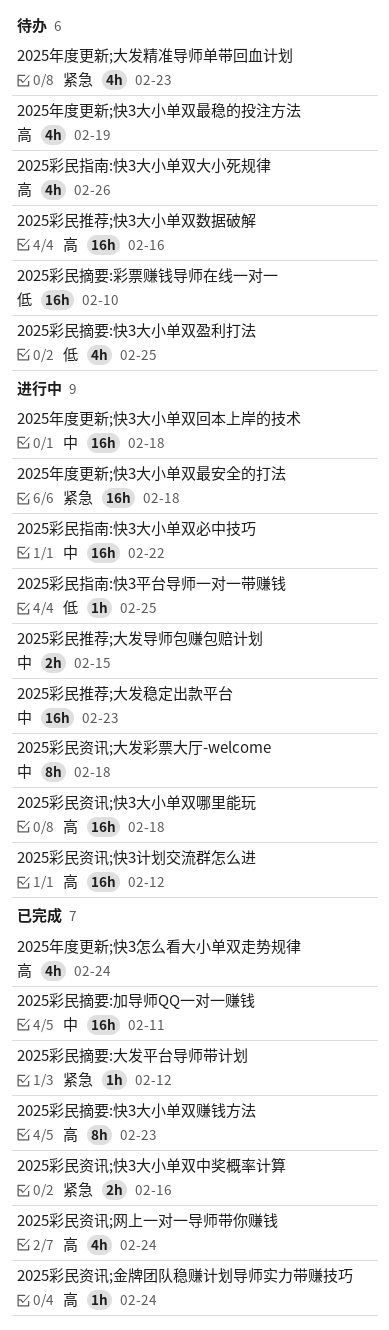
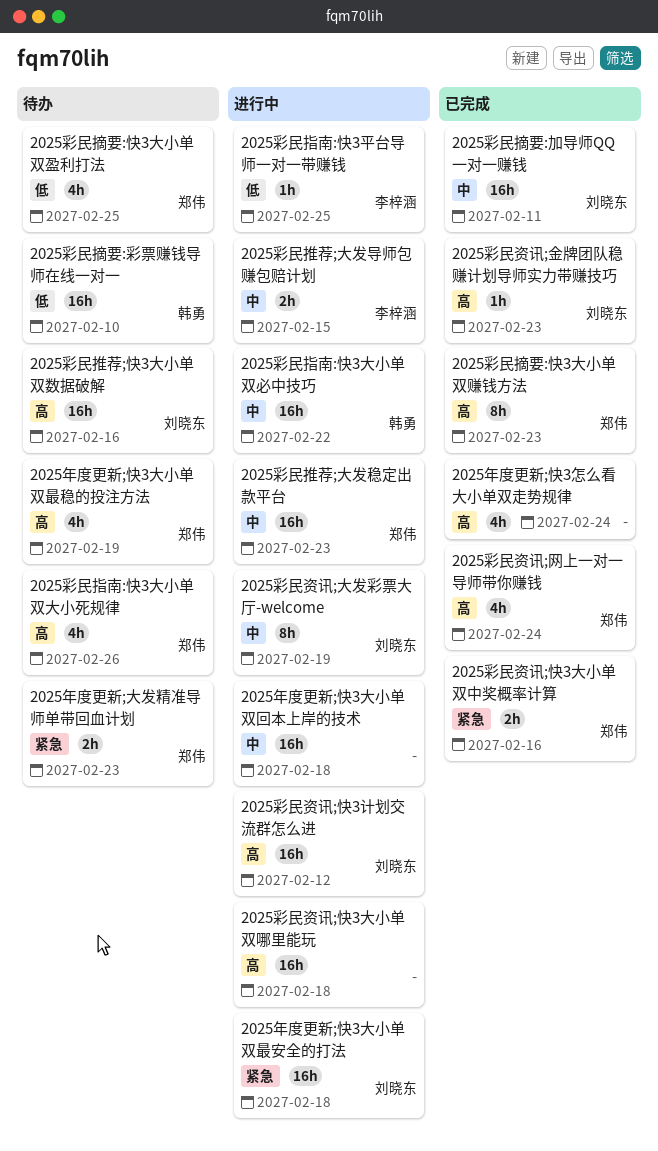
2025年度更新;大发精准导师单带回血计划, estimate: 4h -> 2h
2025彩民摘要:大发平台导师带计划: present -> none
2025彩民资讯;大发彩票大厅-welcome, due: Feb 18 -> Feb 19
2025彩民资讯;金牌团队稳赚计划导师实力带赚技巧, due: Feb 24 -> Feb 23

